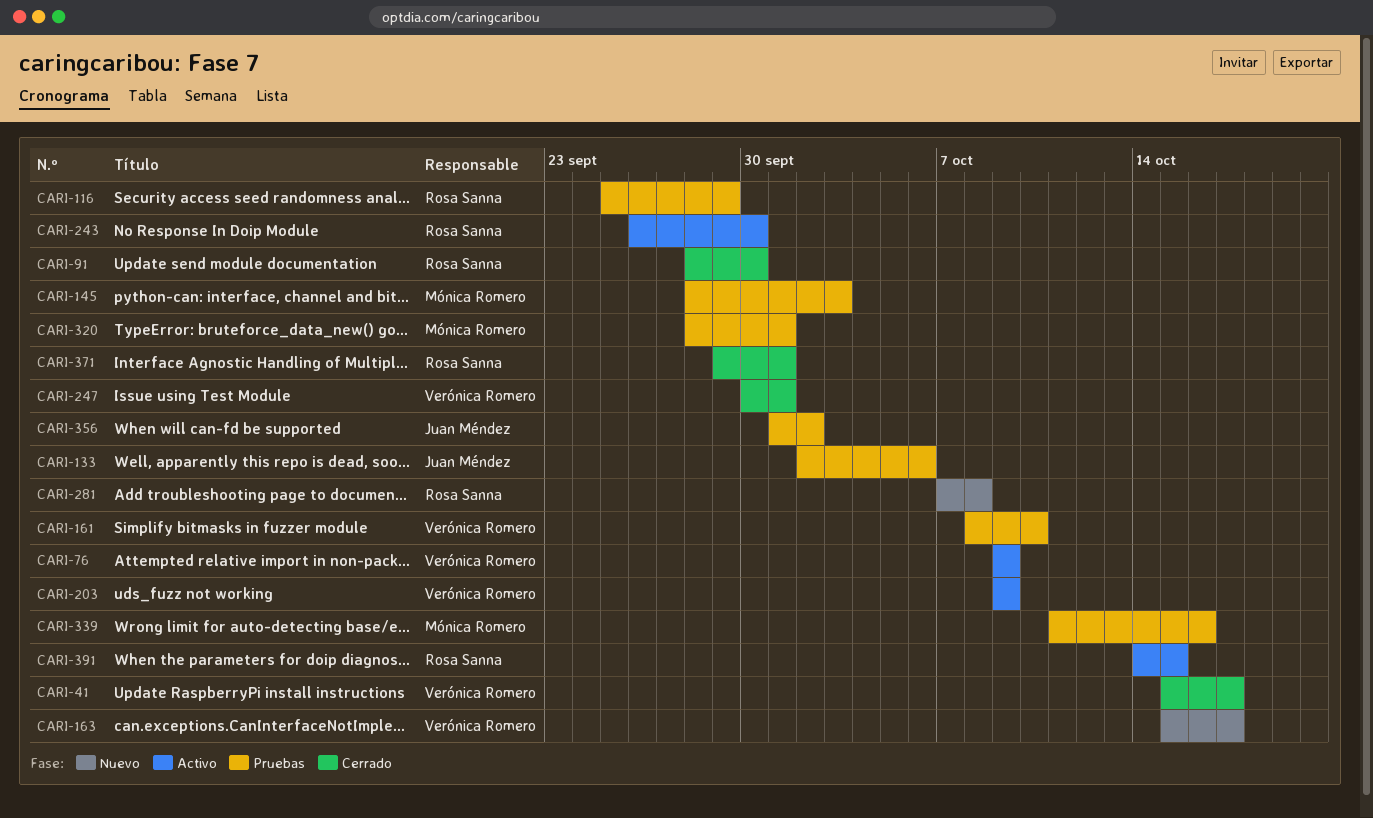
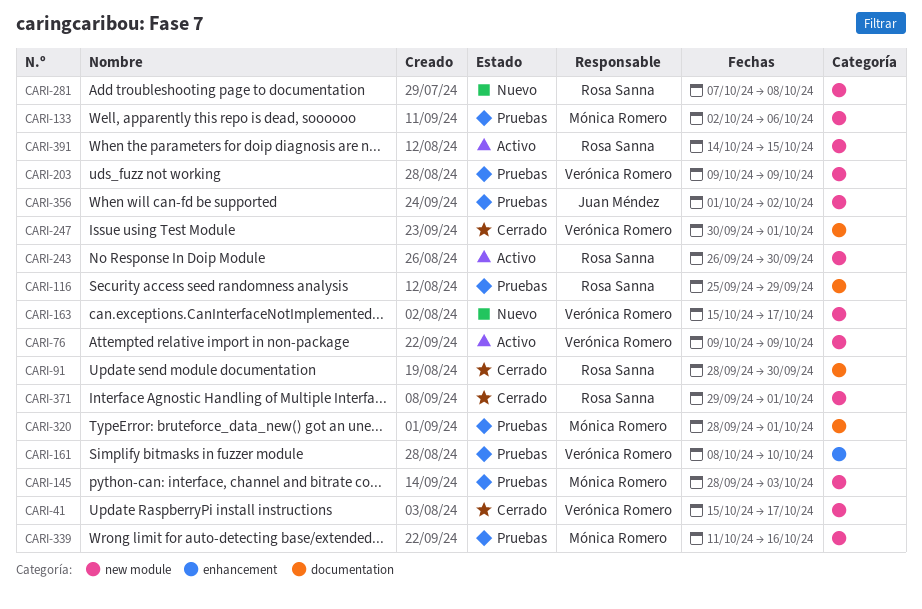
CARI-133, owner: Juan Méndez -> Mónica Romero
CARI-203, status: Activo -> Pruebas

